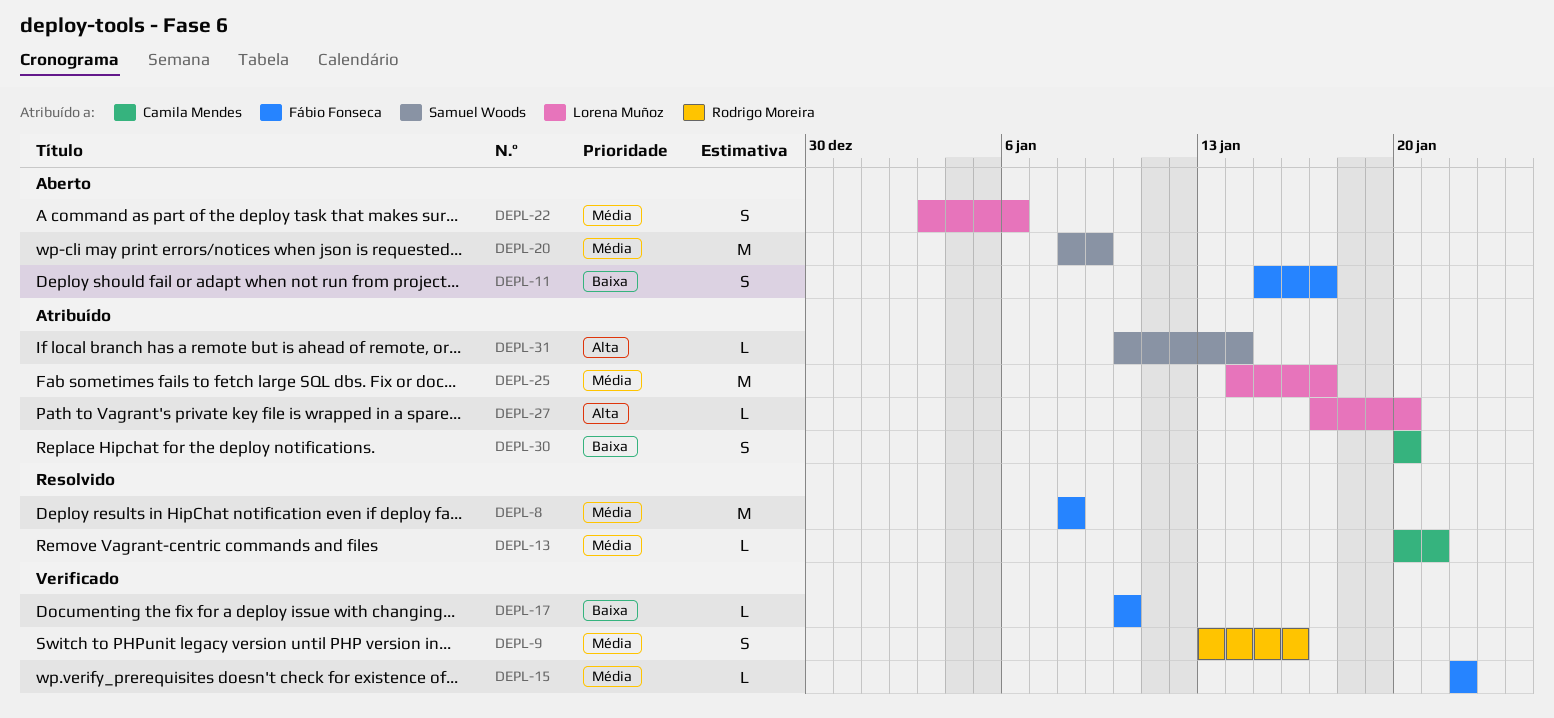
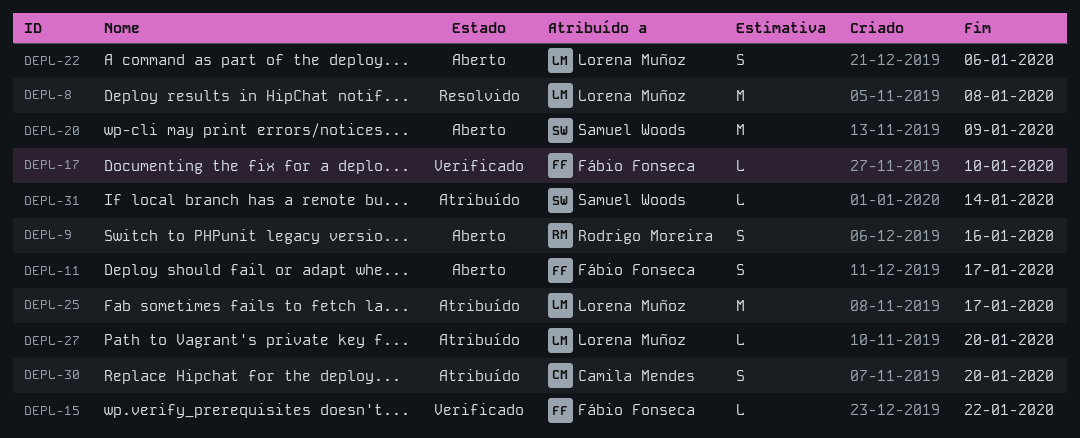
DEPL-8, owner: Fábio Fonseca -> Lorena Muñoz
DEPL-9, status: Verificado -> Aberto
DEPL-13: present -> none

